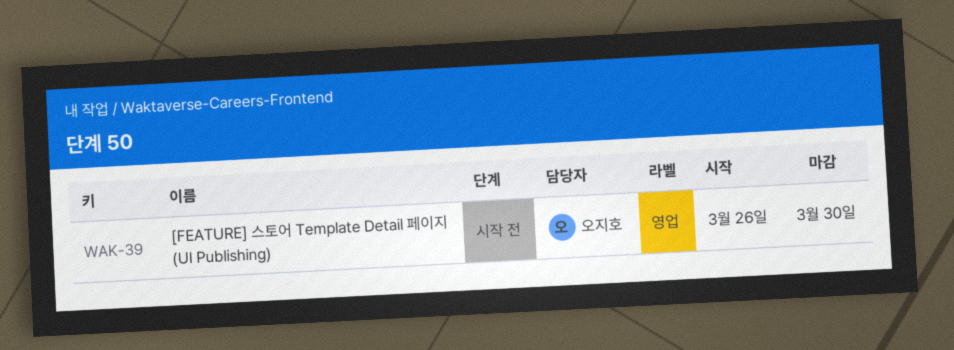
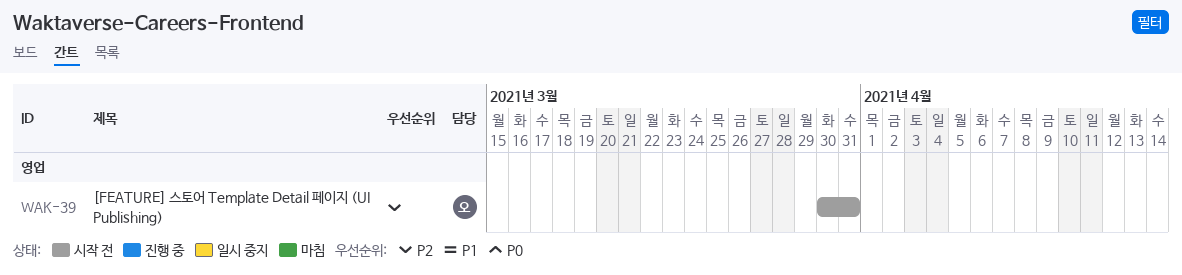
WAK-39, start: Mar 26 -> Mar 30
WAK-39, due: Mar 30 -> Mar 31

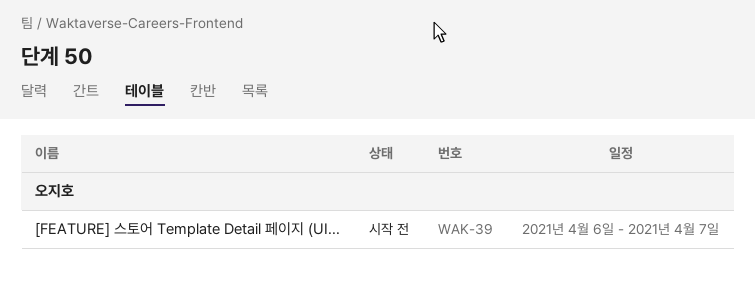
WAK-39, start: Mar 30 -> Apr 6
WAK-39, due: Mar 31 -> Apr 7

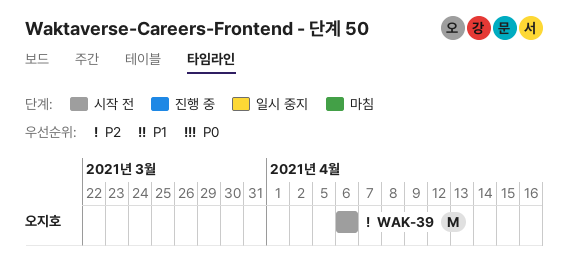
WAK-39, due: Apr 7 -> Apr 6

